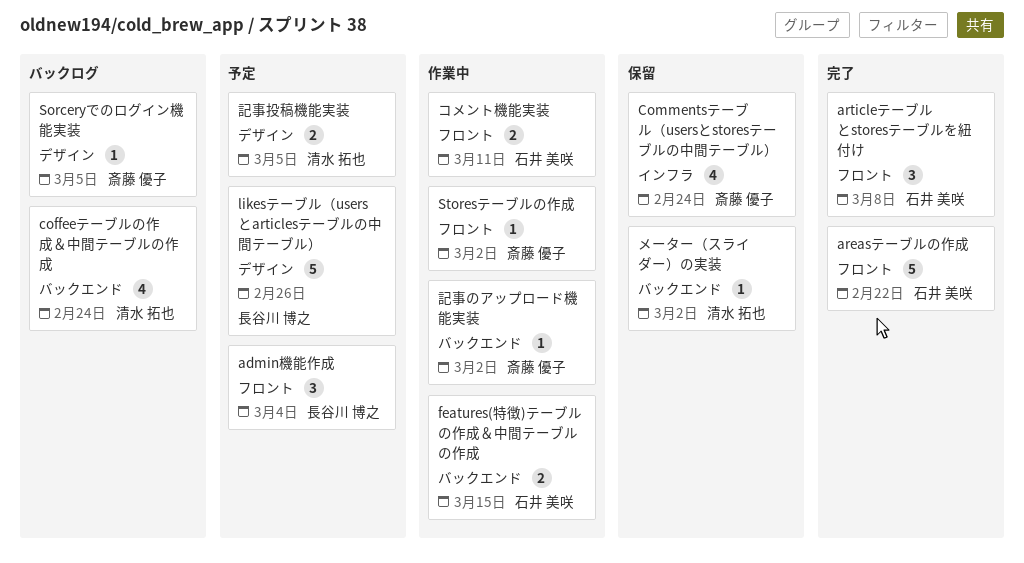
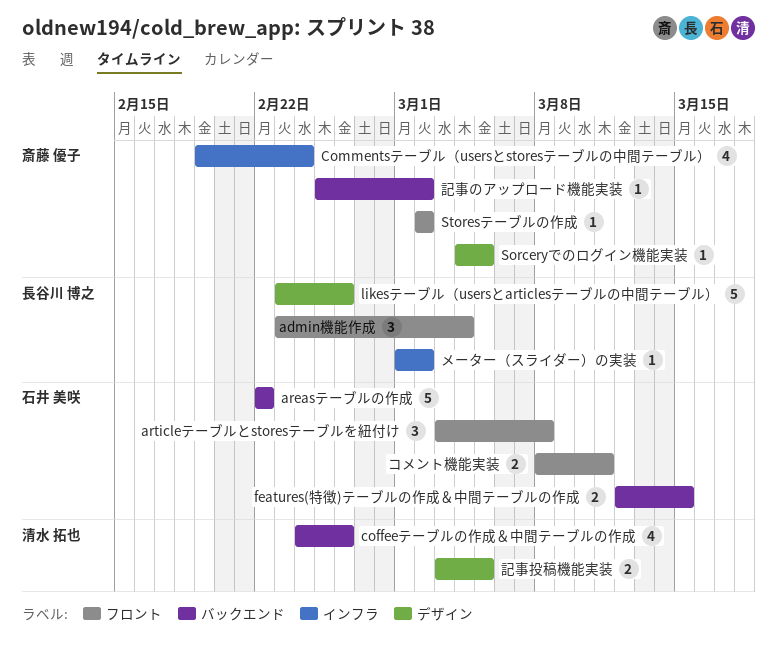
areasテーブルの作成, label: フロント -> バックエンド
coffeeテーブルの作成＆中間テーブルの作成, due: Feb 24 -> Feb 26
メーター（スライダー）の実装, owner: 清水 拓也 -> 長谷川 博之
メーター（スライダー）の実装, label: バックエンド -> インフラ

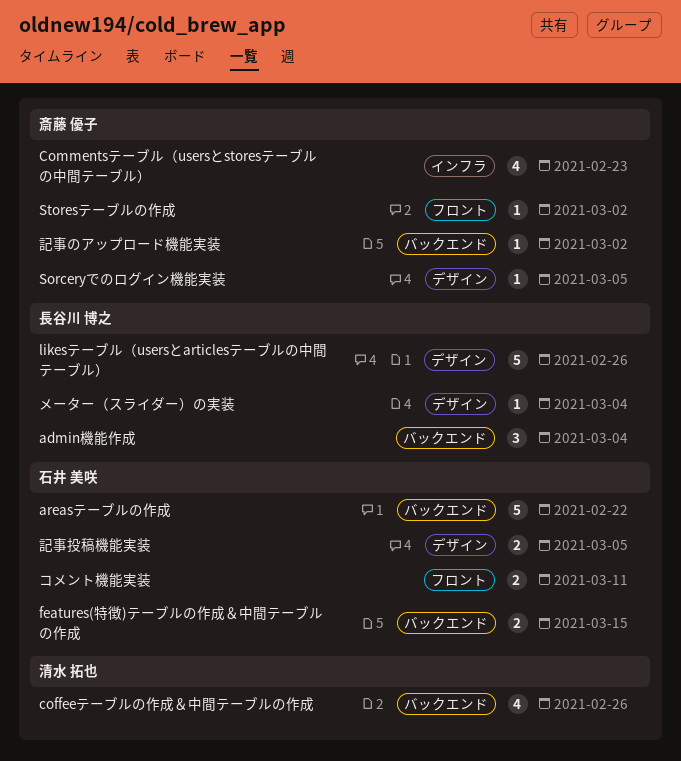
admin機能作成, label: フロント -> バックエンド
articleテーブルとstoresテーブルを紐付け: present -> none
Commentsテーブル（usersとstoresテーブルの中間テーブル）, due: Feb 24 -> Feb 23
メーター（スライダー）の実装, label: インフラ -> デザイン
メーター（スライダー）の実装, due: Mar 2 -> Mar 4
記事投稿機能実装, owner: 清水 拓也 -> 石井 美咲

